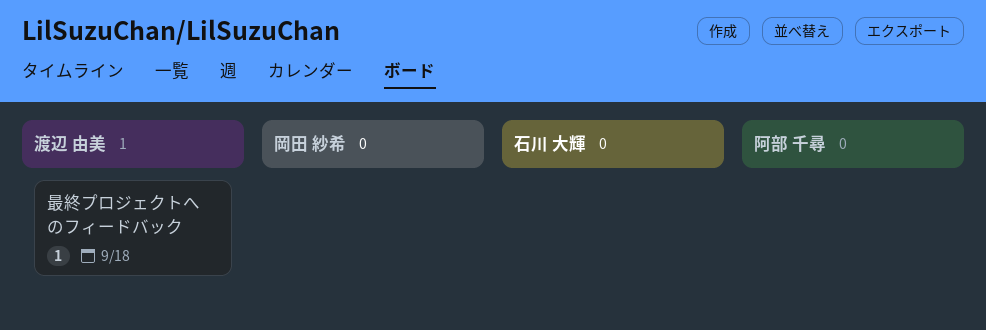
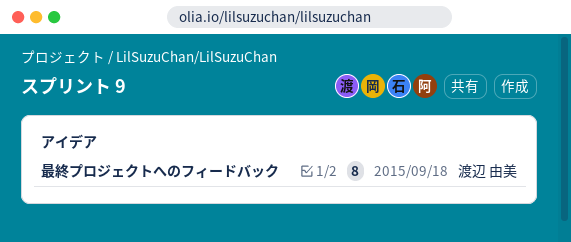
最終プロジェクトへのフィードバック, estimate: 1 -> 8

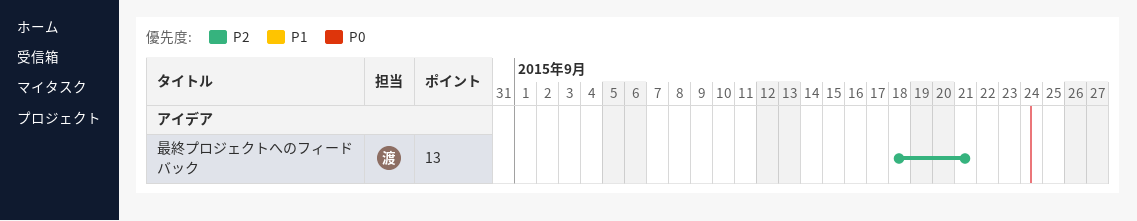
最終プロジェクトへのフィードバック, estimate: 8 -> 13
最終プロジェクトへのフィードバック, due: Sep 18 -> Sep 21

